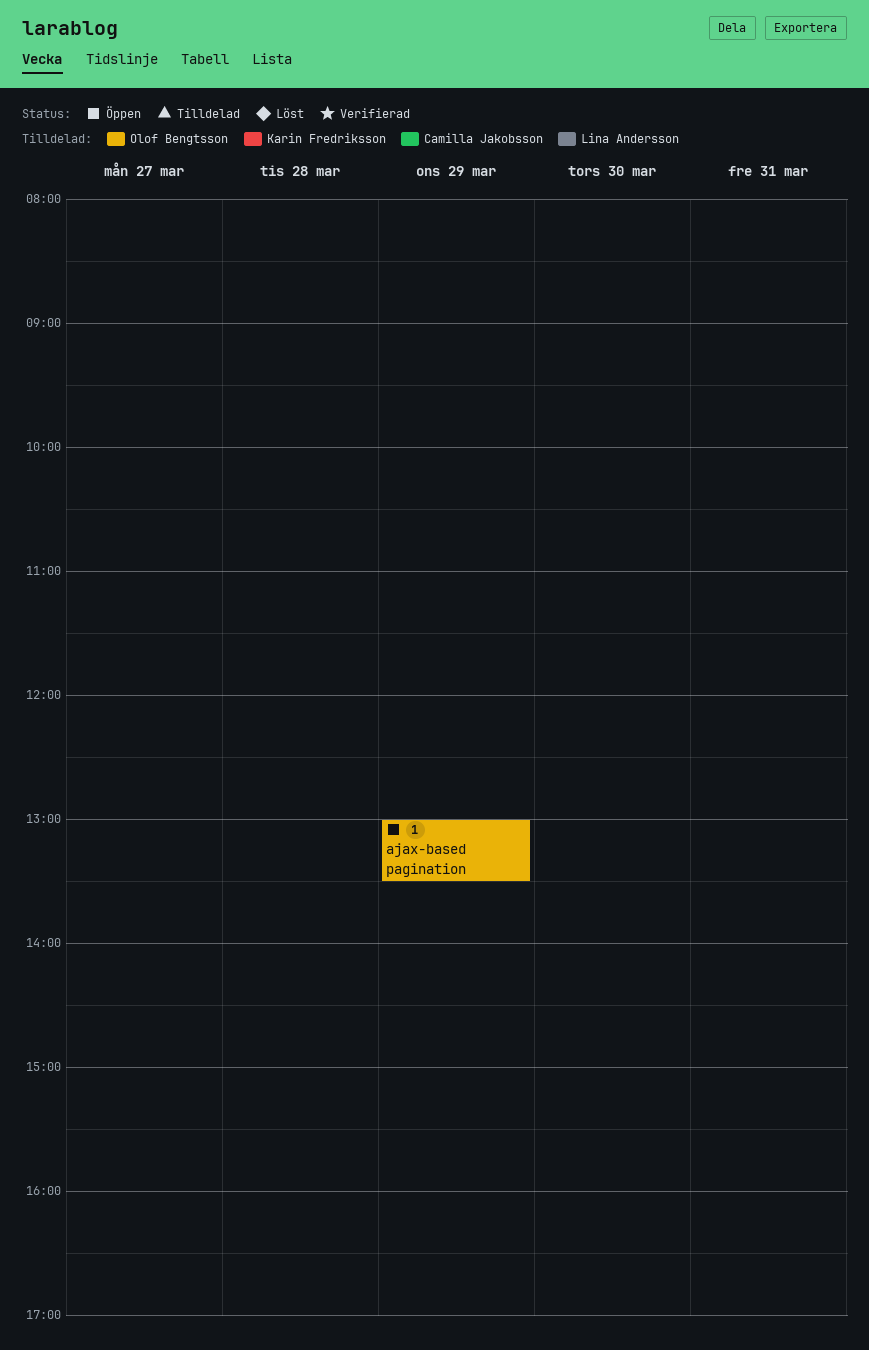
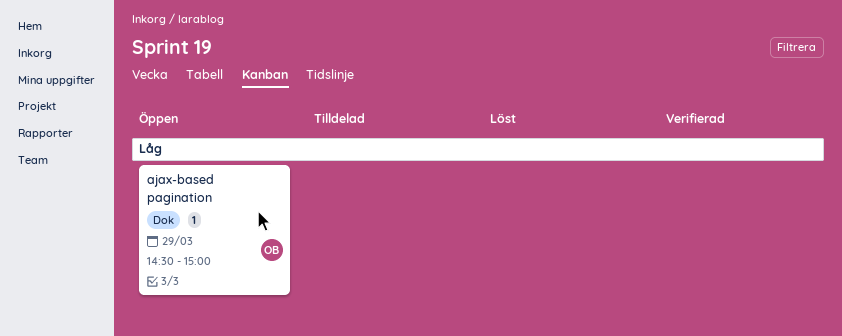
ajax-based pagination, begins: 13:00 -> 14:30
ajax-based pagination, ends: 13:30 -> 15:00

